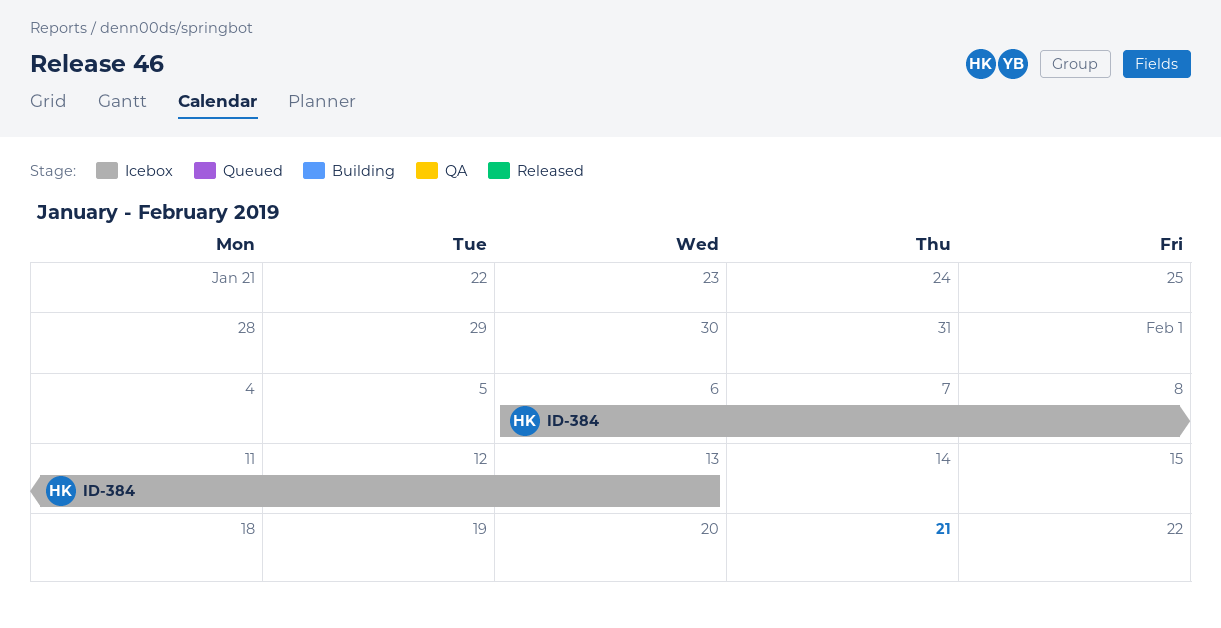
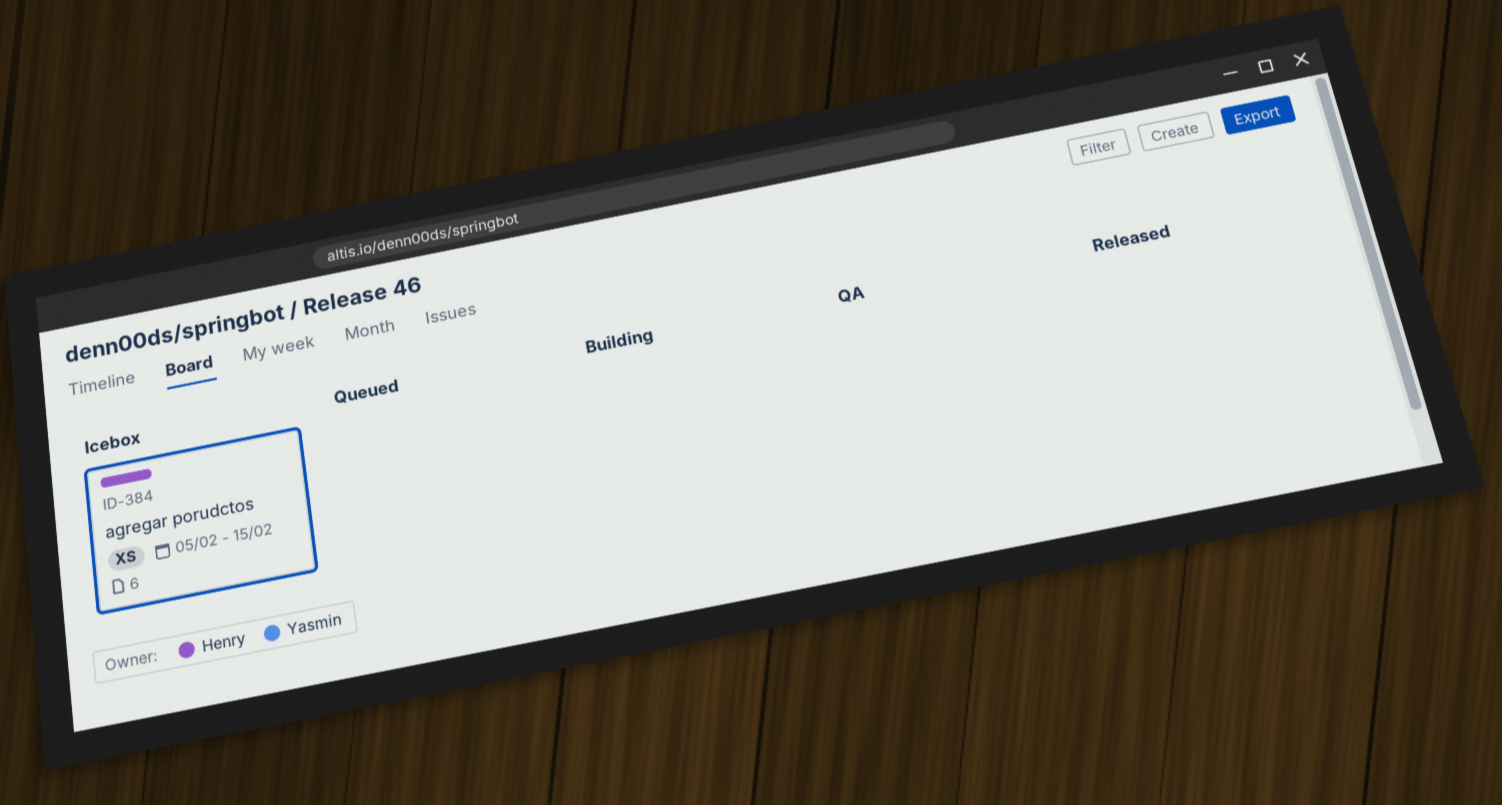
ID-384, start: Feb 6 -> Feb 5
ID-384, due: Feb 13 -> Feb 15

